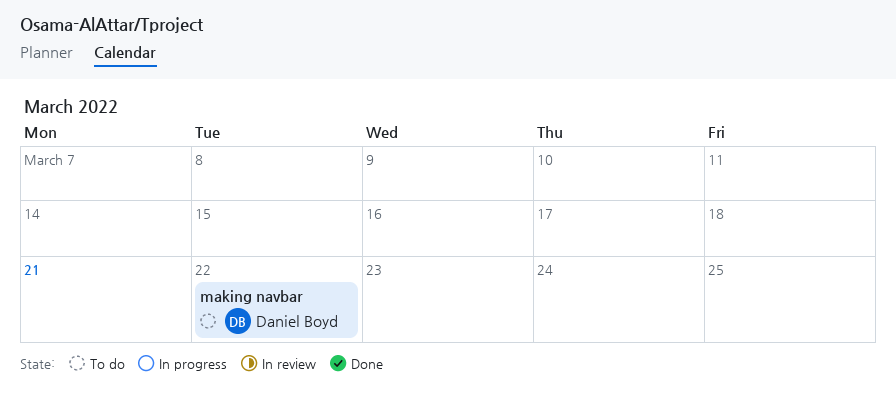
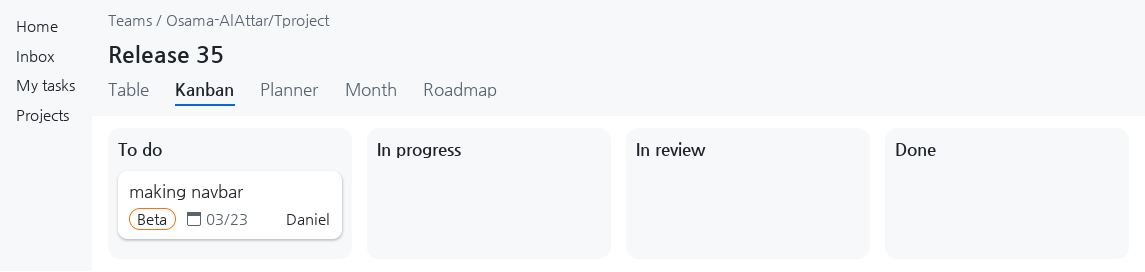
making navbar, due: Mar 22 -> Mar 23

